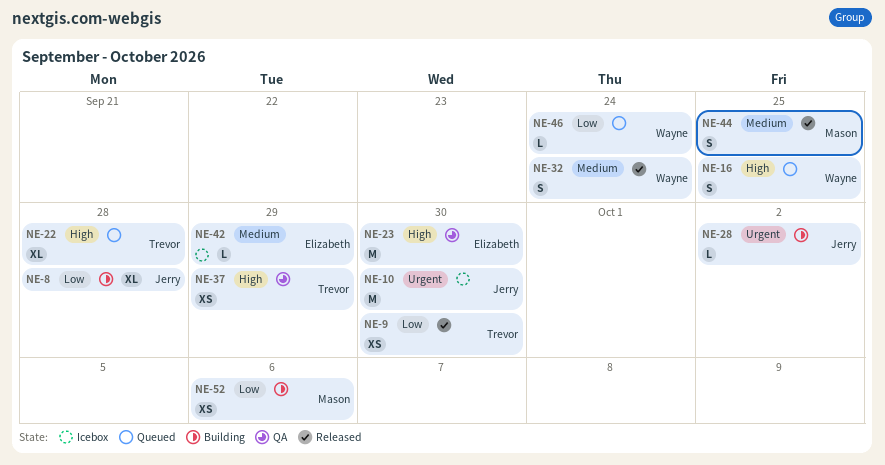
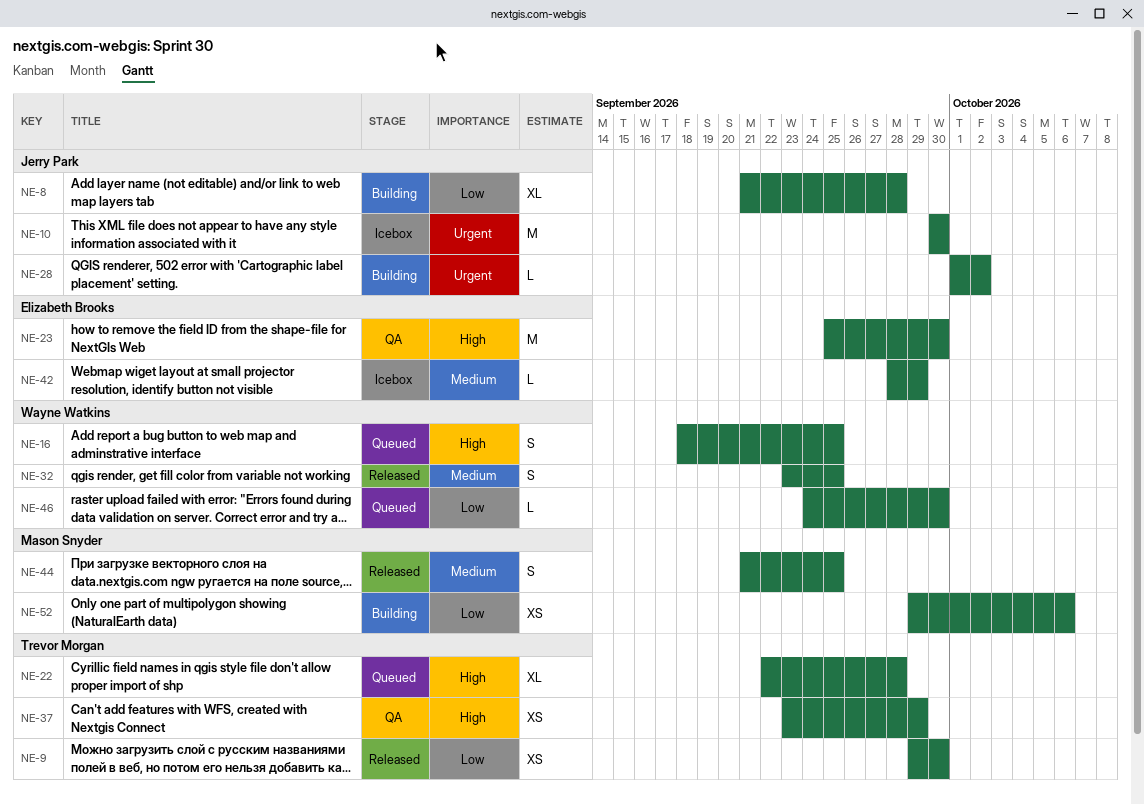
NE-32, due: Sep 24 -> Sep 25
NE-46, due: Sep 24 -> Sep 30

